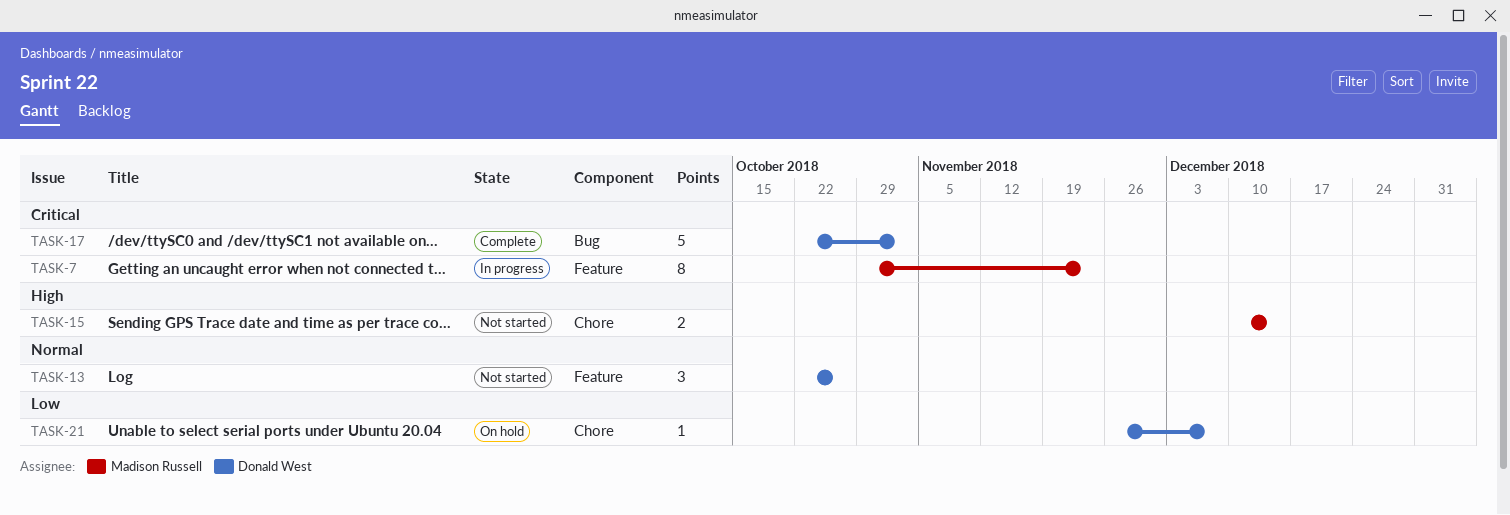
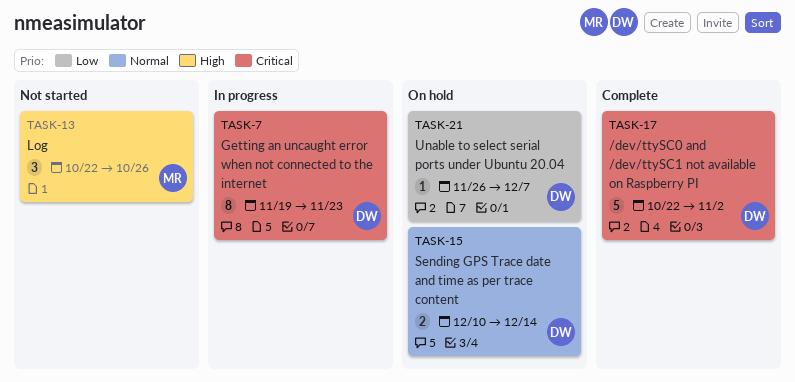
TASK-7, owner: Madison Russell -> Donald West
TASK-7, start: Oct 29 -> Nov 19
TASK-13, owner: Donald West -> Madison Russell
TASK-13, priority: Normal -> High
TASK-15, status: Not started -> On hold
TASK-15, owner: Madison Russell -> Donald West
TASK-15, priority: High -> Normal

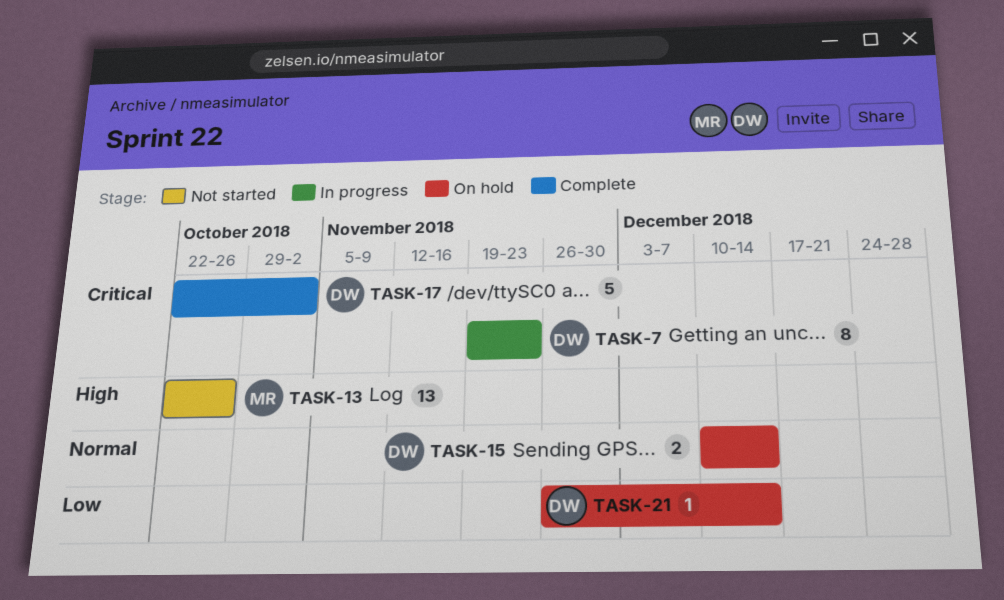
TASK-13, estimate: 3 -> 13
TASK-21, due: Dec 7 -> Dec 14

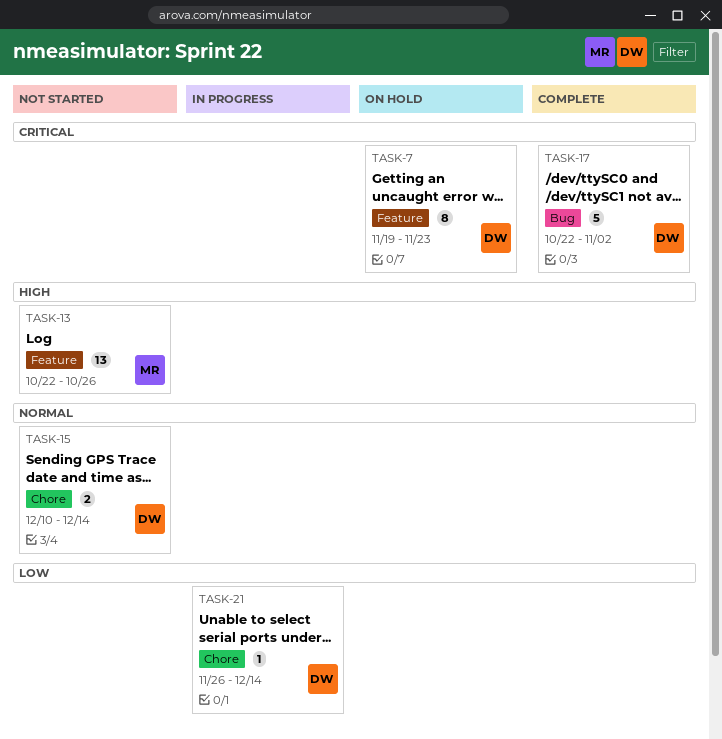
TASK-7, status: In progress -> On hold
TASK-15, status: On hold -> Not started
TASK-21, status: On hold -> In progress

